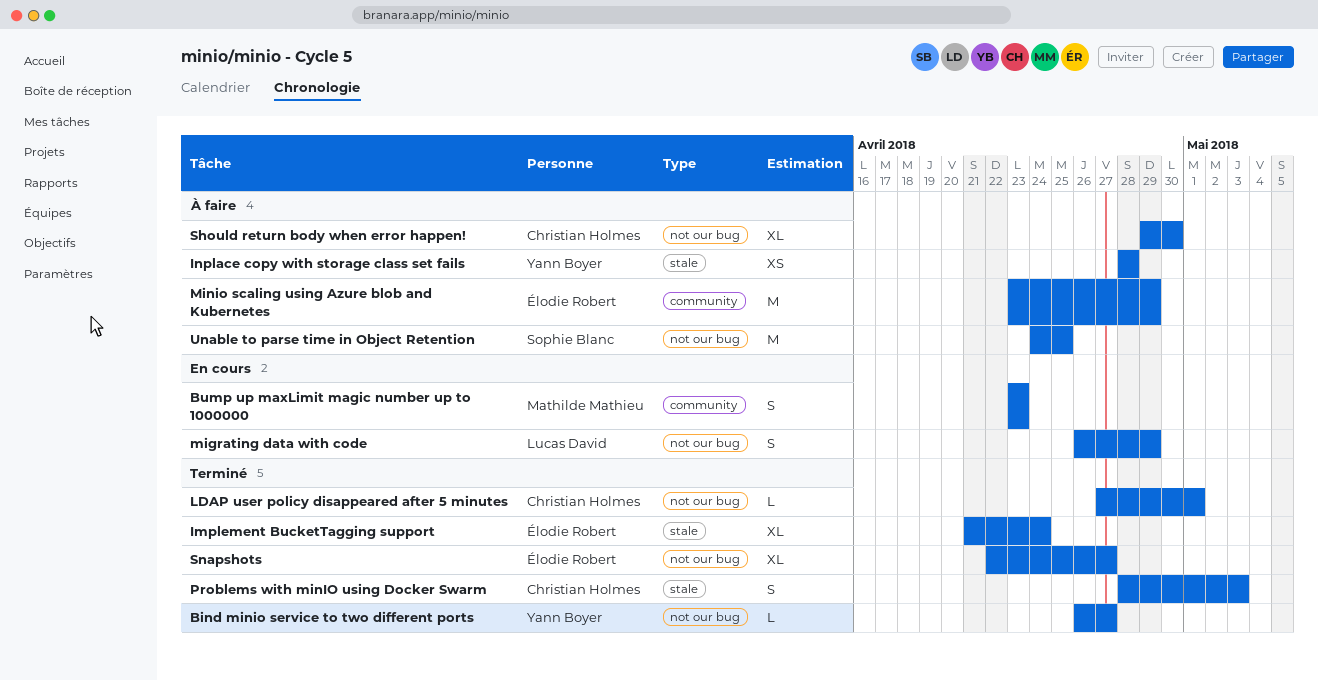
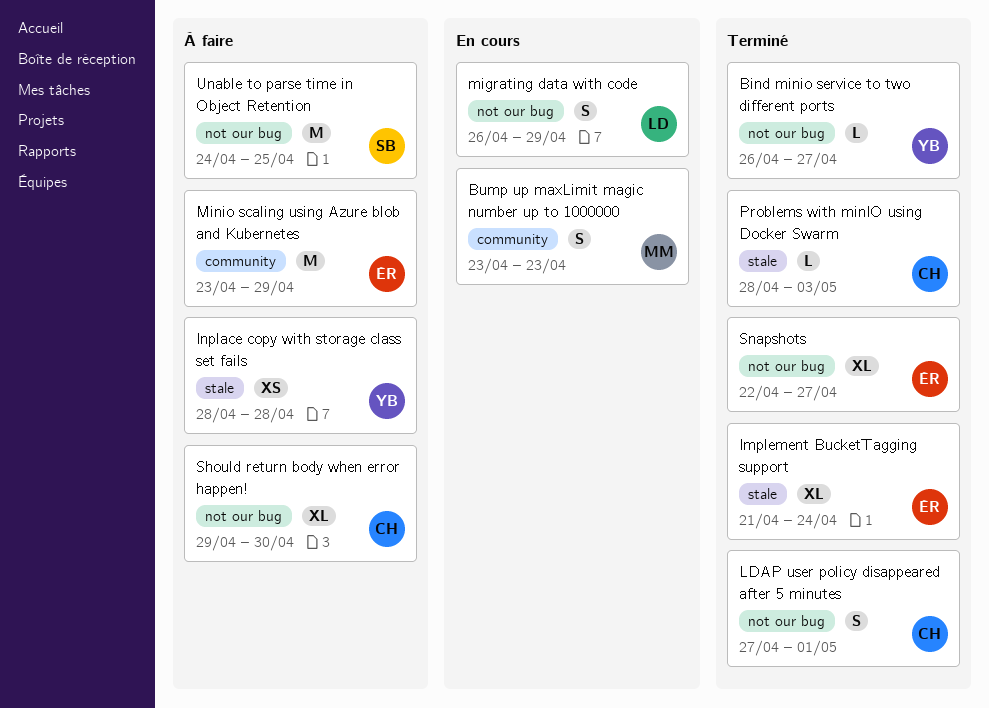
LDAP user policy disappeared after 5 minutes, estimate: L -> S
Problems with minIO using Docker Swarm, estimate: S -> L

